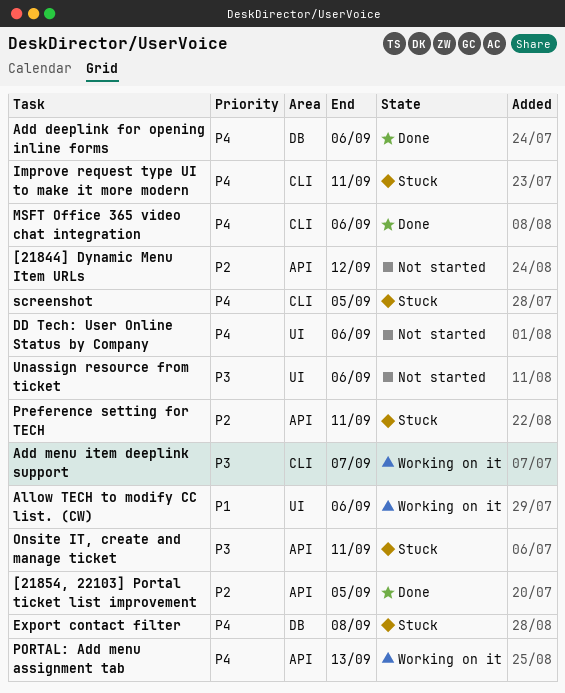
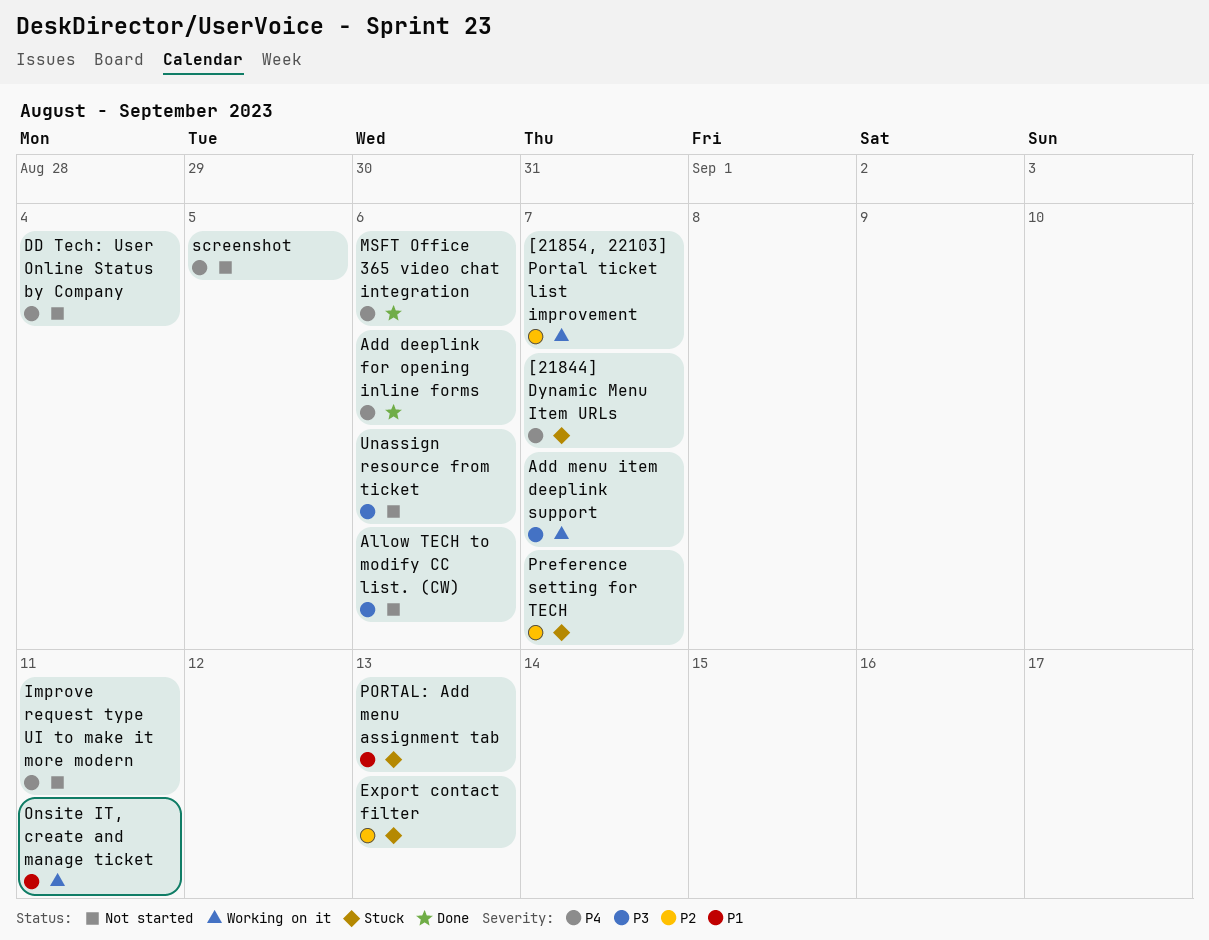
[21844] Dynamic Menu Item URLs, status: Not started -> Stuck
[21844] Dynamic Menu Item URLs, priority: P2 -> P4
[21844] Dynamic Menu Item URLs, due: Sep 12 -> Sep 7
[21854, 22103] Portal ticket list improvement, status: Done -> Working on it
[21854, 22103] Portal ticket list improvement, due: Sep 5 -> Sep 7
Allow TECH to modify CC list. (CW), status: Working on it -> Not started
Allow TECH to modify CC list. (CW), priority: P1 -> P3
DD Tech: User Online Status by Company, due: Sep 6 -> Sep 4
Export contact filter, priority: P4 -> P2
Export contact filter, due: Sep 8 -> Sep 13
Improve request type UI to make it more modern, status: Stuck -> Not started
Onsite IT, create and manage ticket, status: Stuck -> Working on it
Onsite IT, create and manage ticket, priority: P3 -> P1
PORTAL: Add menu assignment tab, status: Working on it -> Stuck
PORTAL: Add menu assignment tab, priority: P4 -> P1
Preference setting for TECH, due: Sep 11 -> Sep 7
screenshot, status: Stuck -> Not started

